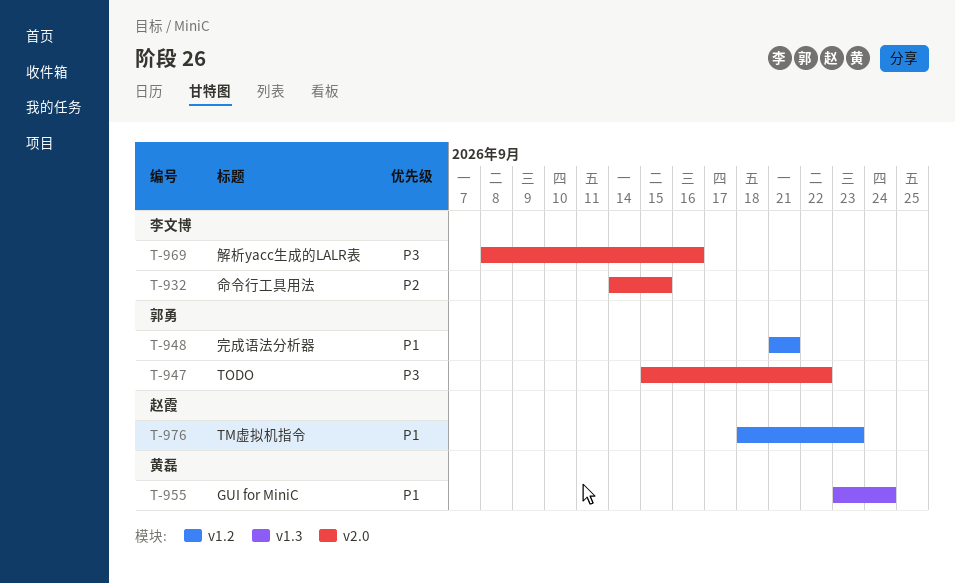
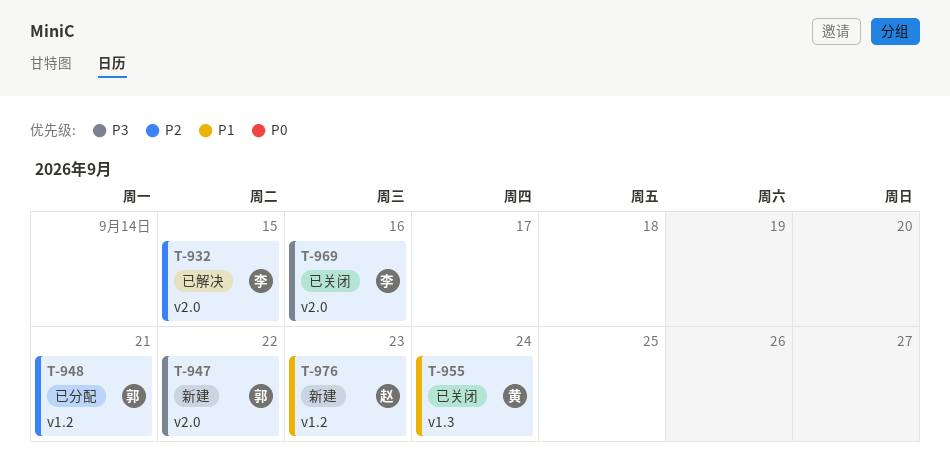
T-948, priority: P1 -> P2

